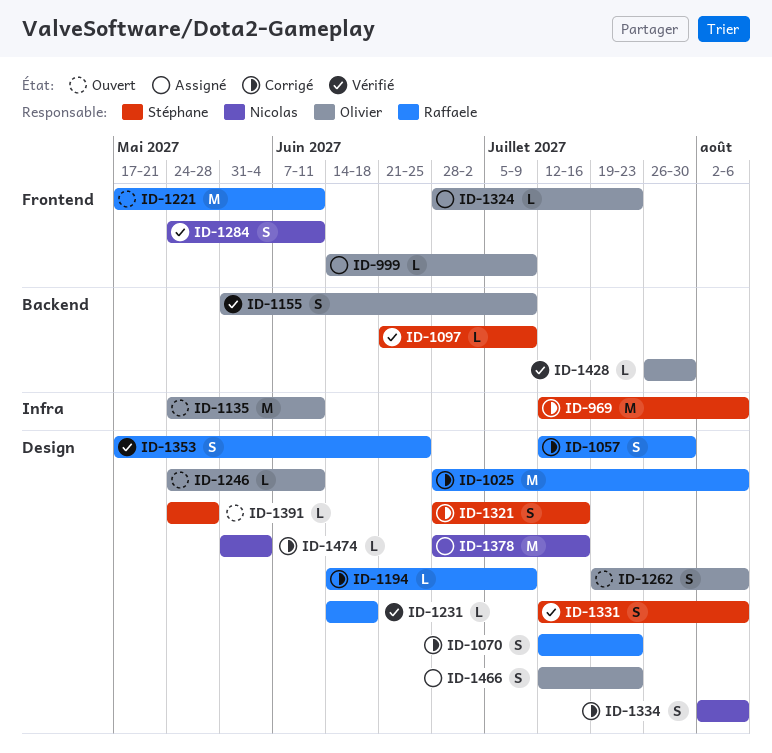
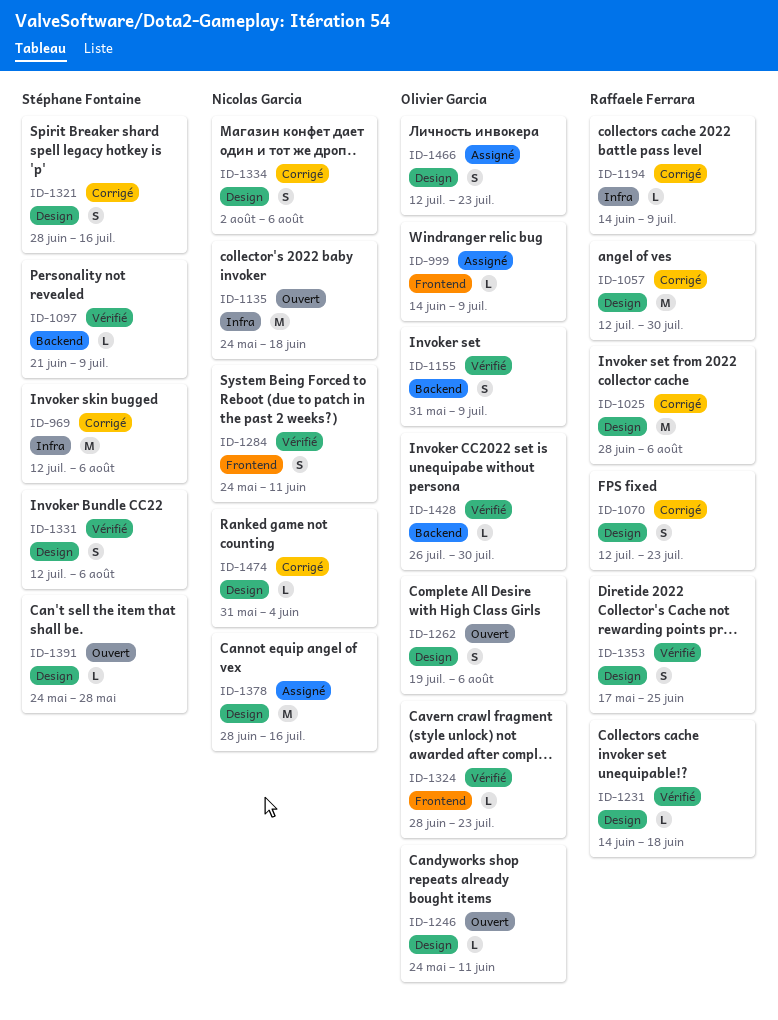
ID-1057, estimate: S -> M
ID-1135, owner: Olivier Garcia -> Nicolas Garcia
ID-1135, due: Jun 11 -> Jun 18
ID-1194, label: Design -> Infra
ID-1221: present -> none
ID-1324, status: Assigné -> Vérifié

